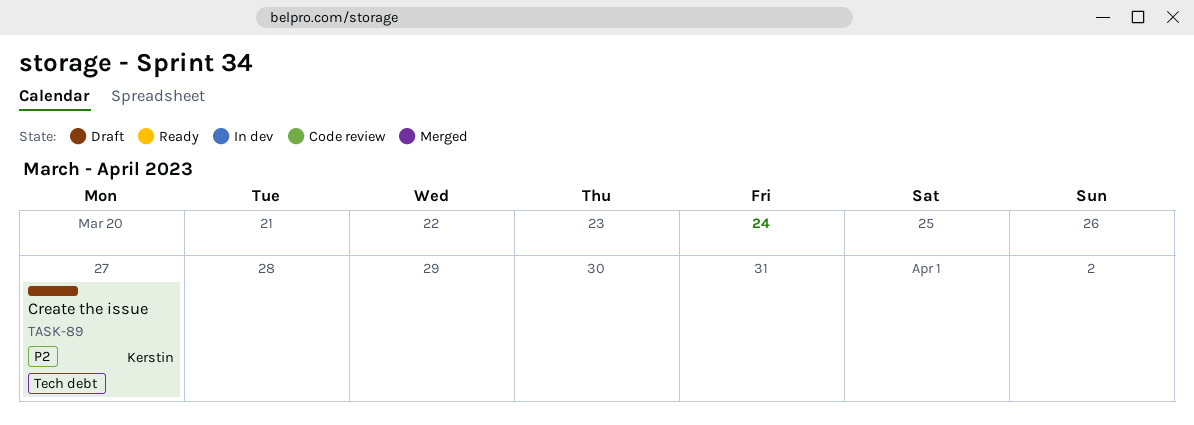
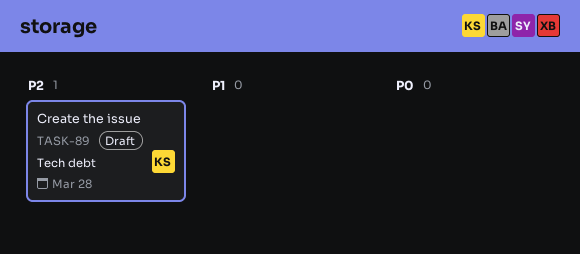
TASK-89, due: Mar 27 -> Mar 28

